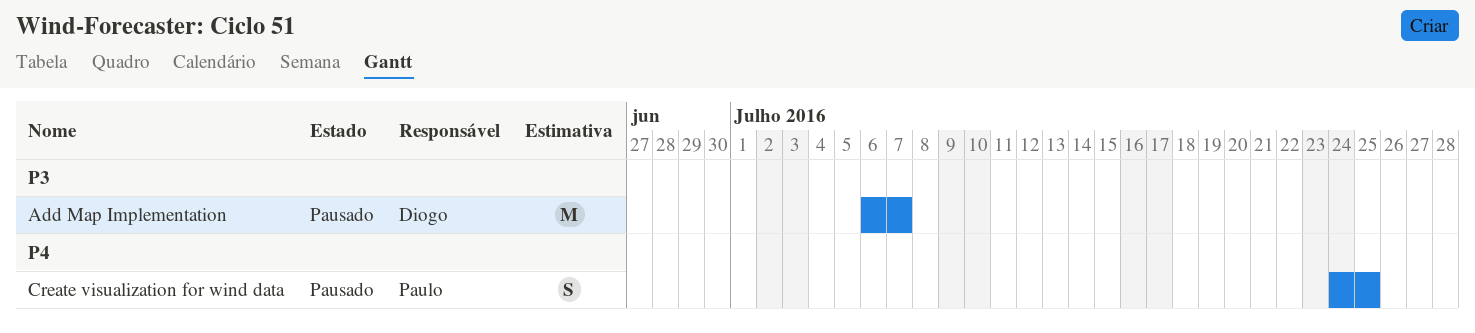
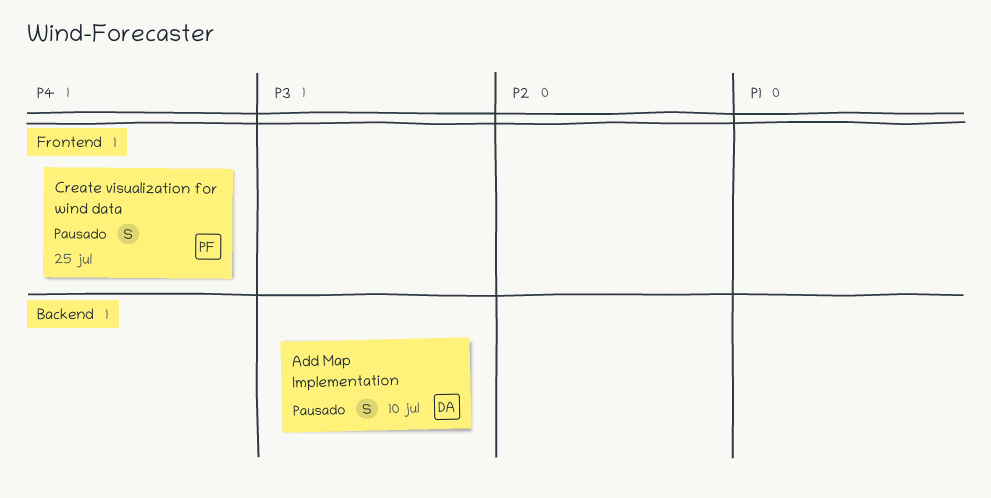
Add Map Implementation, estimate: M -> S
Add Map Implementation, due: Jul 7 -> Jul 10

